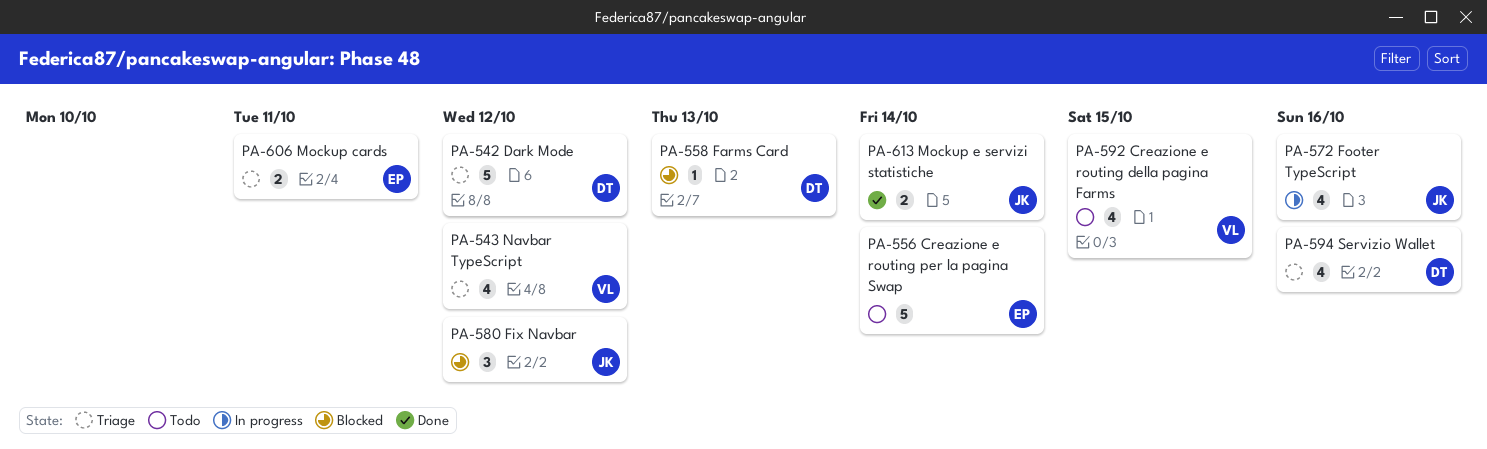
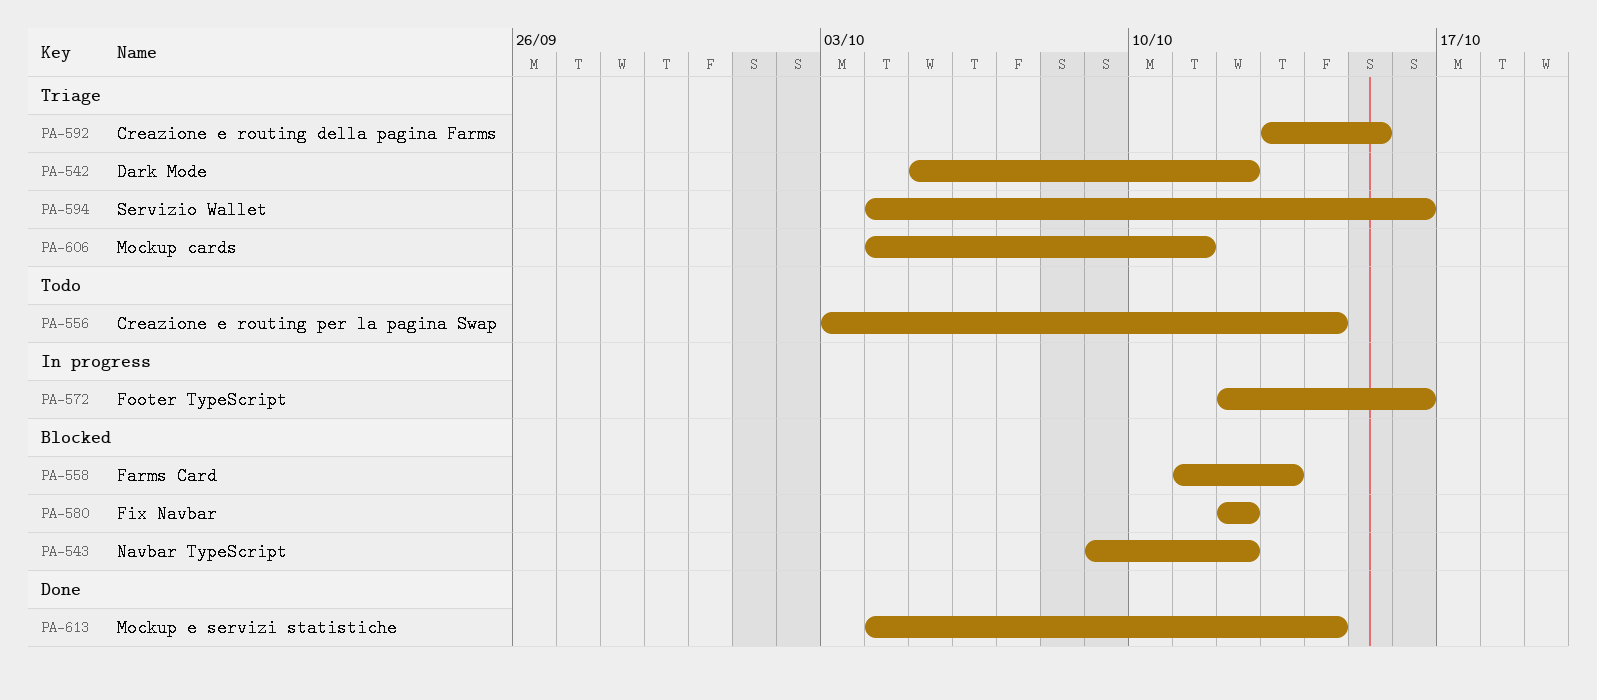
PA-543, status: Triage -> Blocked
PA-592, status: Todo -> Triage

